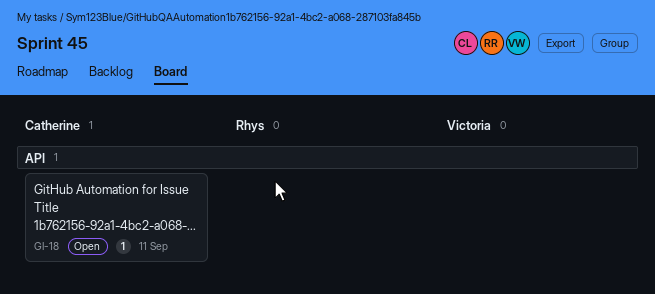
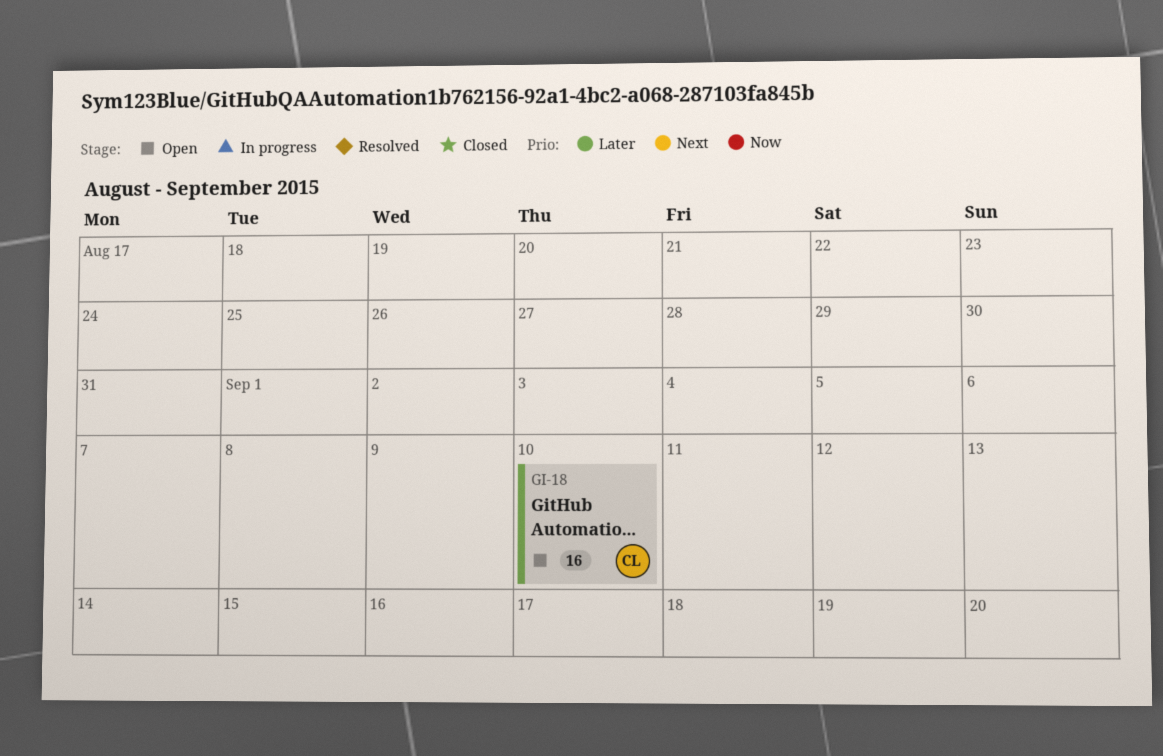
GI-18, estimate: 1 -> 16
GI-18, due: Sep 11 -> Sep 10

